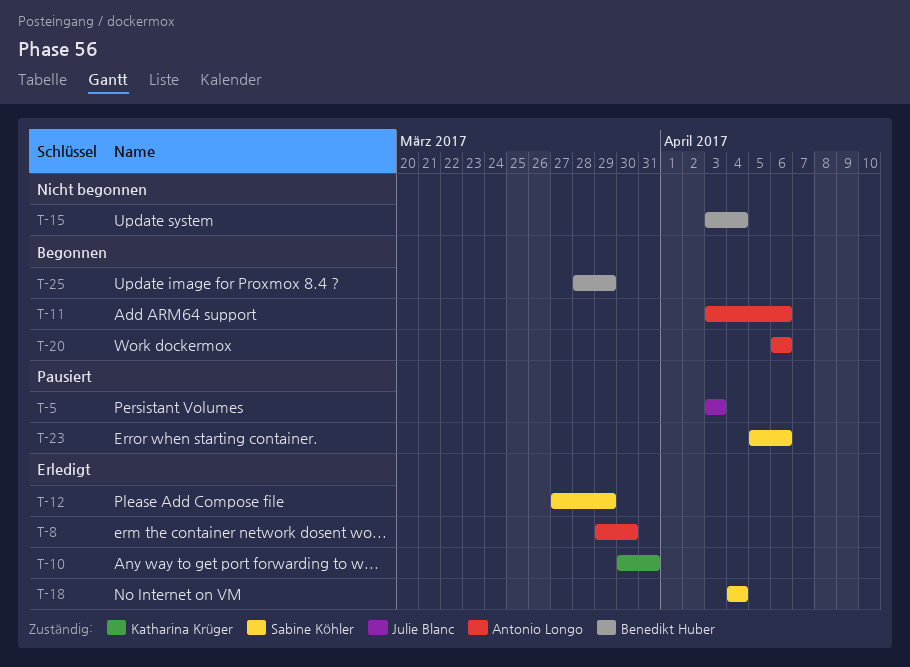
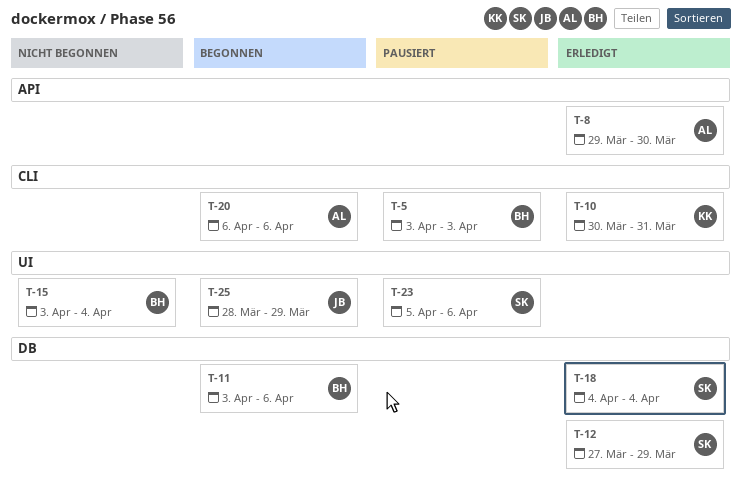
T-5, owner: Julie Blanc -> Benedikt Huber
T-11, owner: Antonio Longo -> Benedikt Huber
T-25, owner: Benedikt Huber -> Julie Blanc

